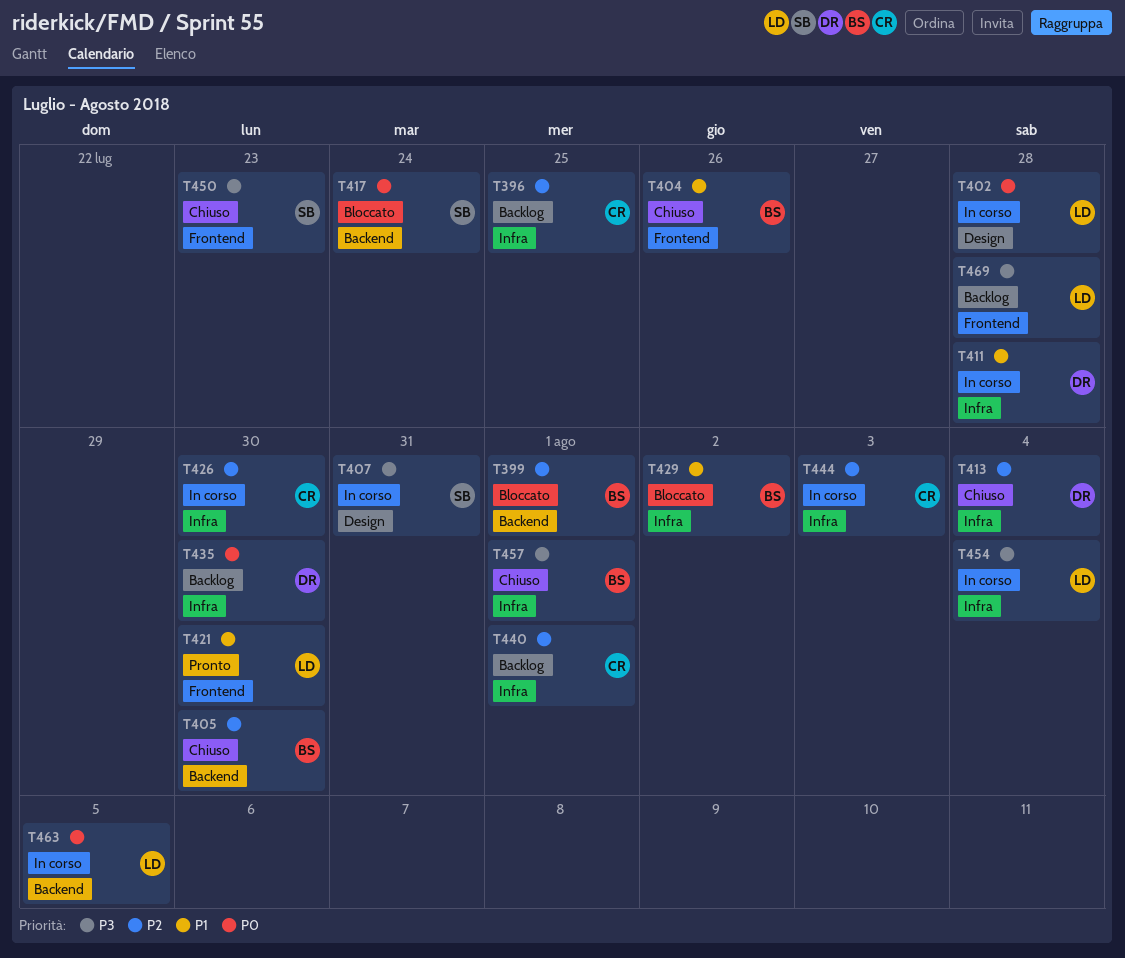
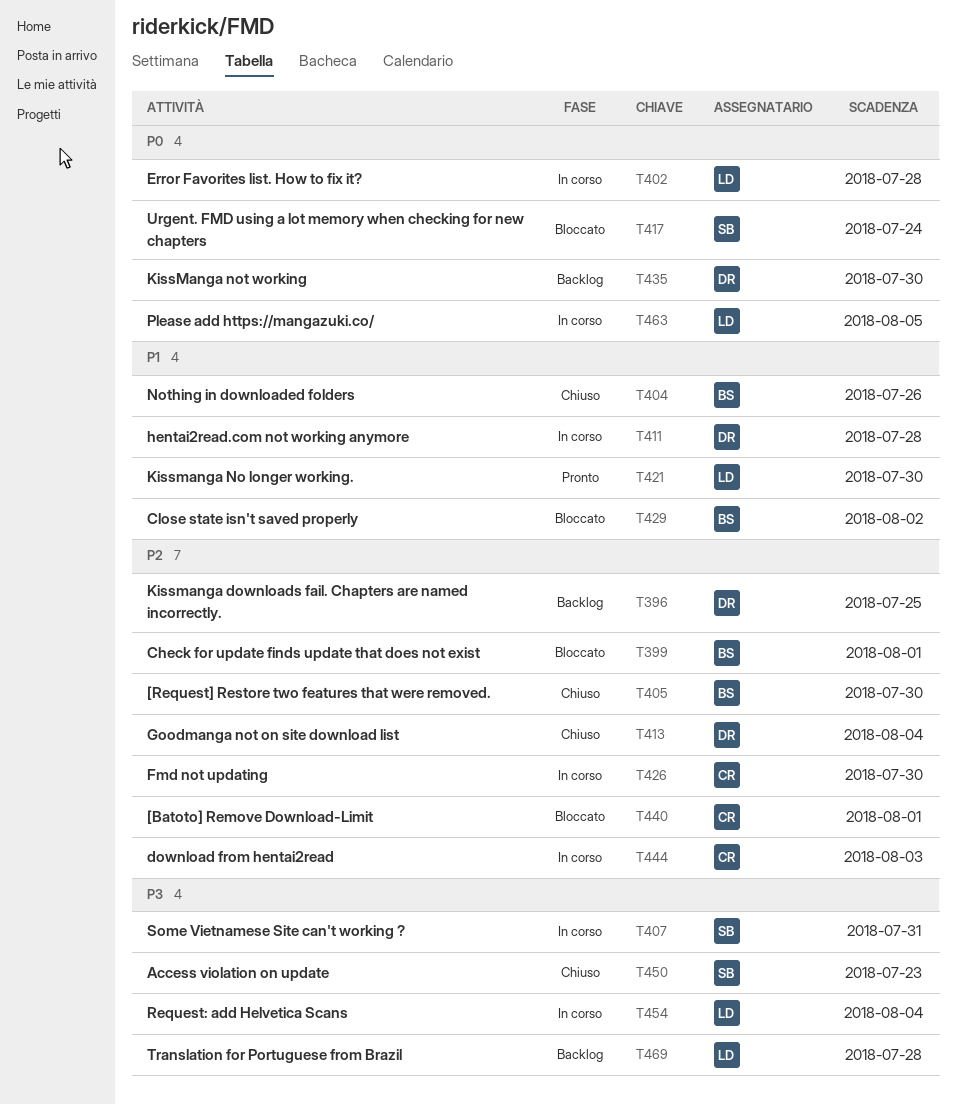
T396, owner: CR -> DR
T440, status: Backlog -> Bloccato
T457: present -> none

